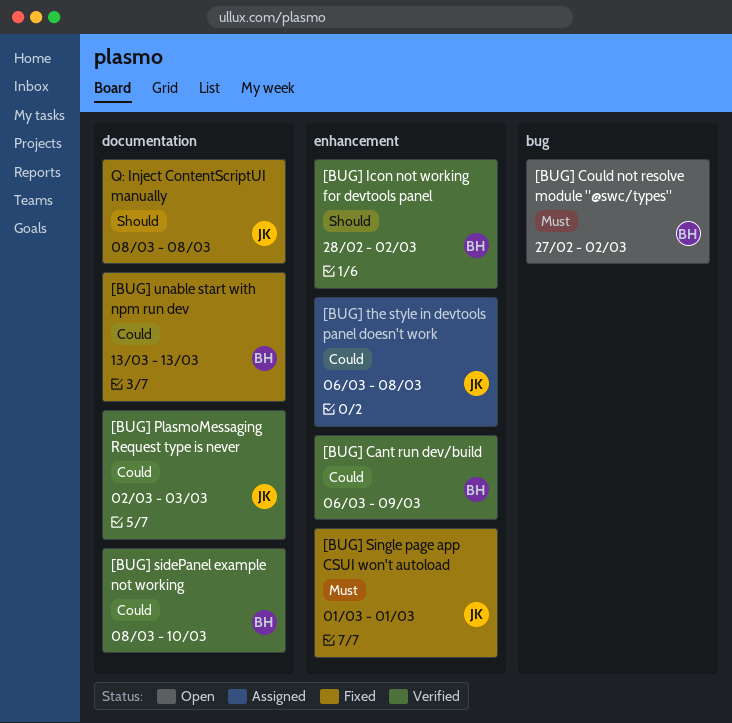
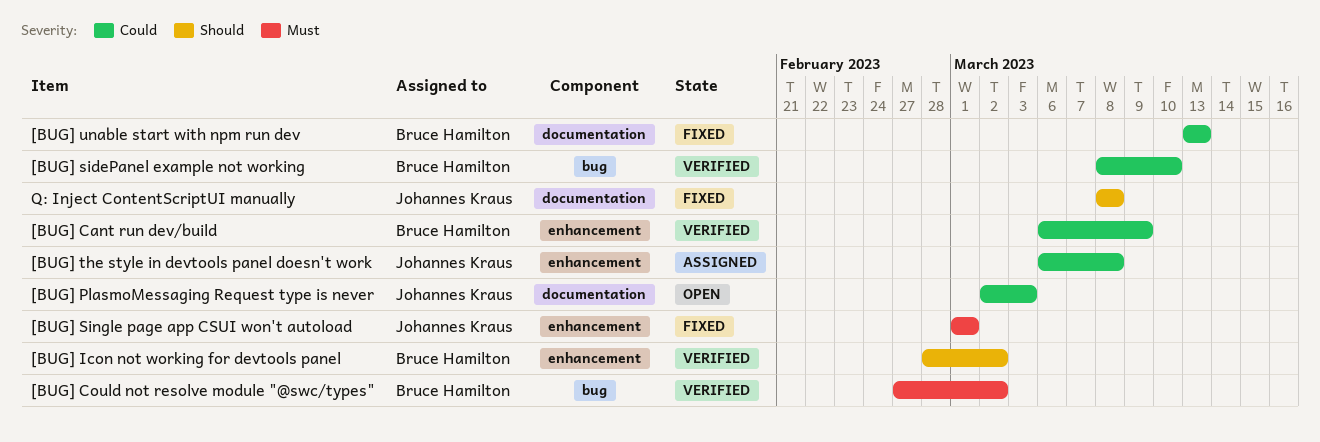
[BUG] Could not resolve module "@swc/types", status: Open -> Verified
[BUG] PlasmoMessaging Request type is never, status: Verified -> Open
[BUG] sidePanel example not working, label: documentation -> bug

